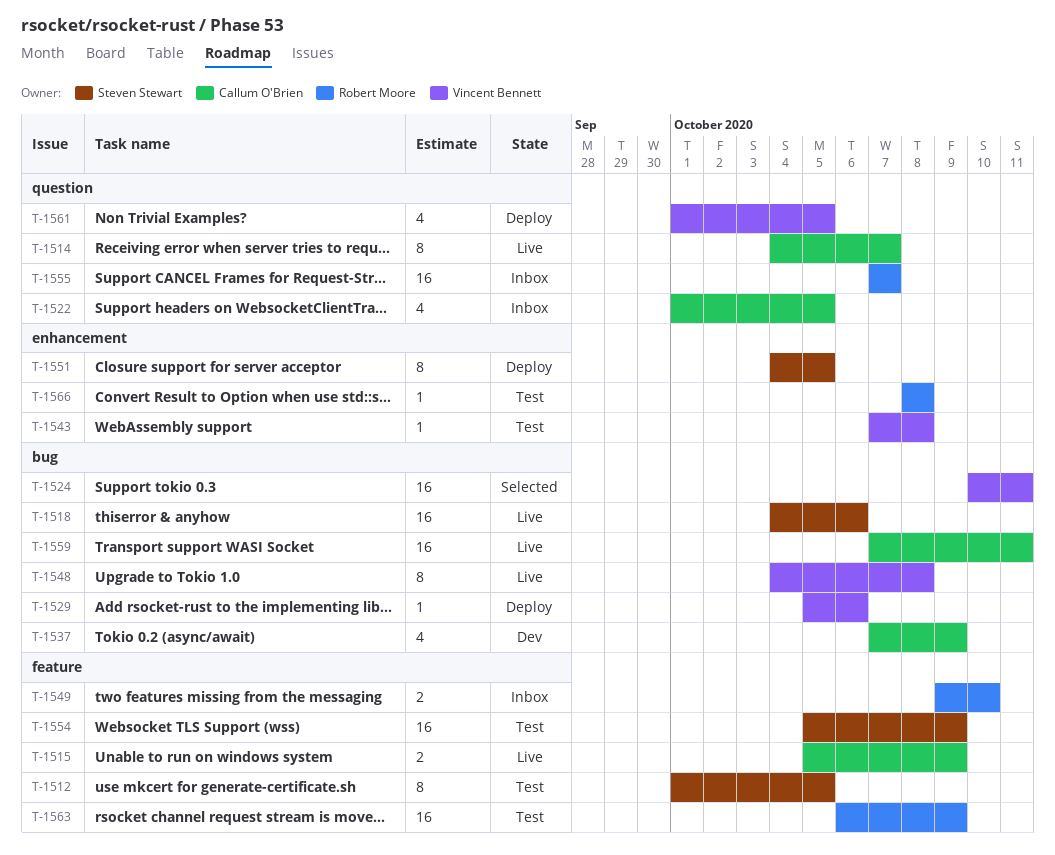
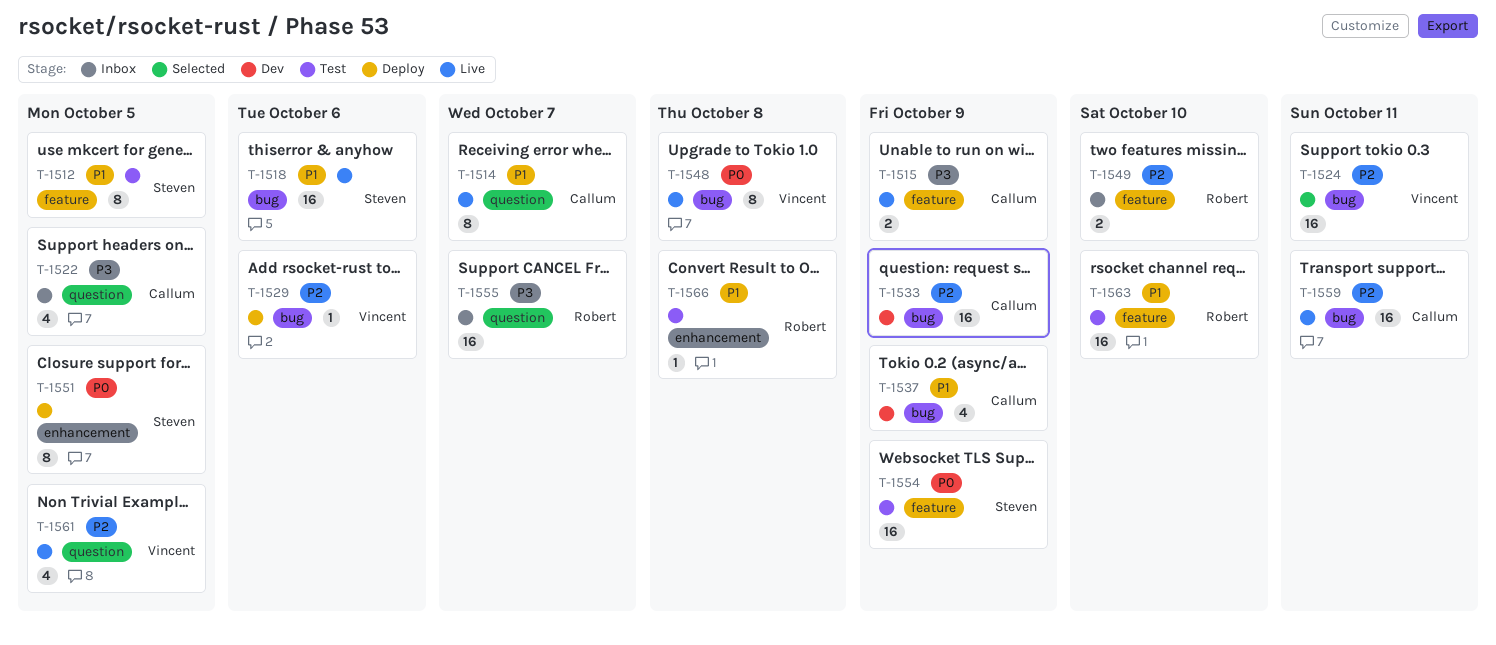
T-1533: none -> present
T-1543: present -> none
T-1561, status: Deploy -> Live
T-1563, due: Oct 9 -> Oct 10

